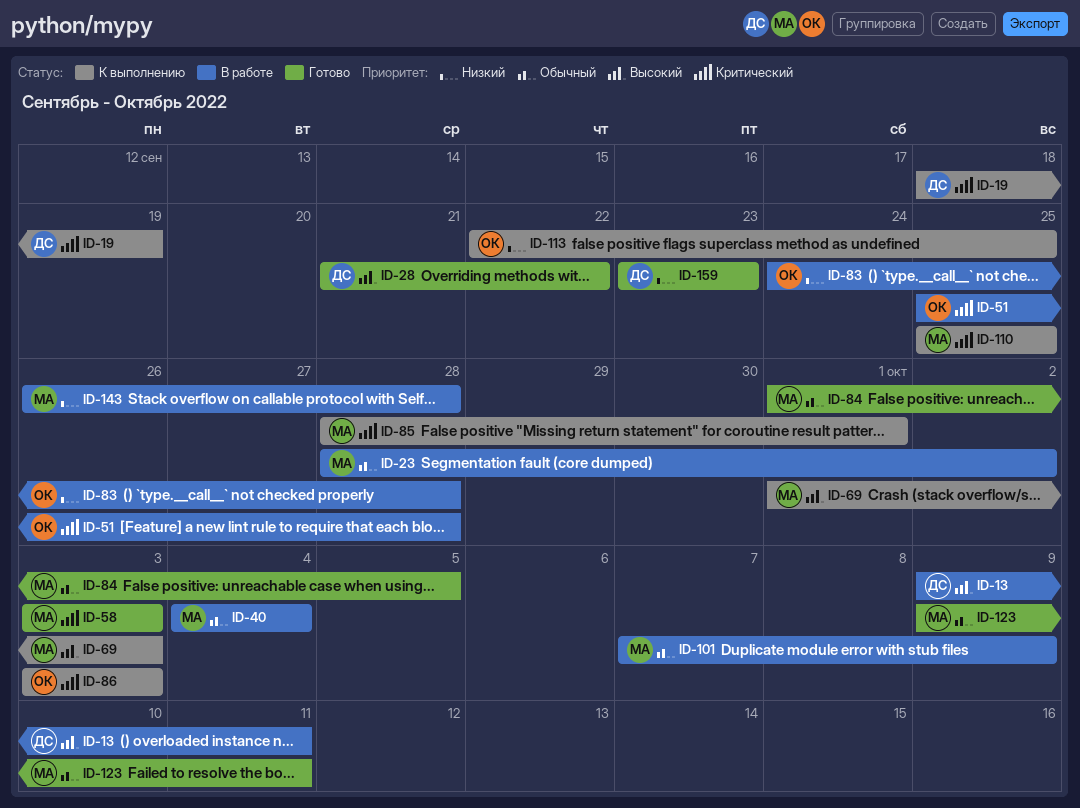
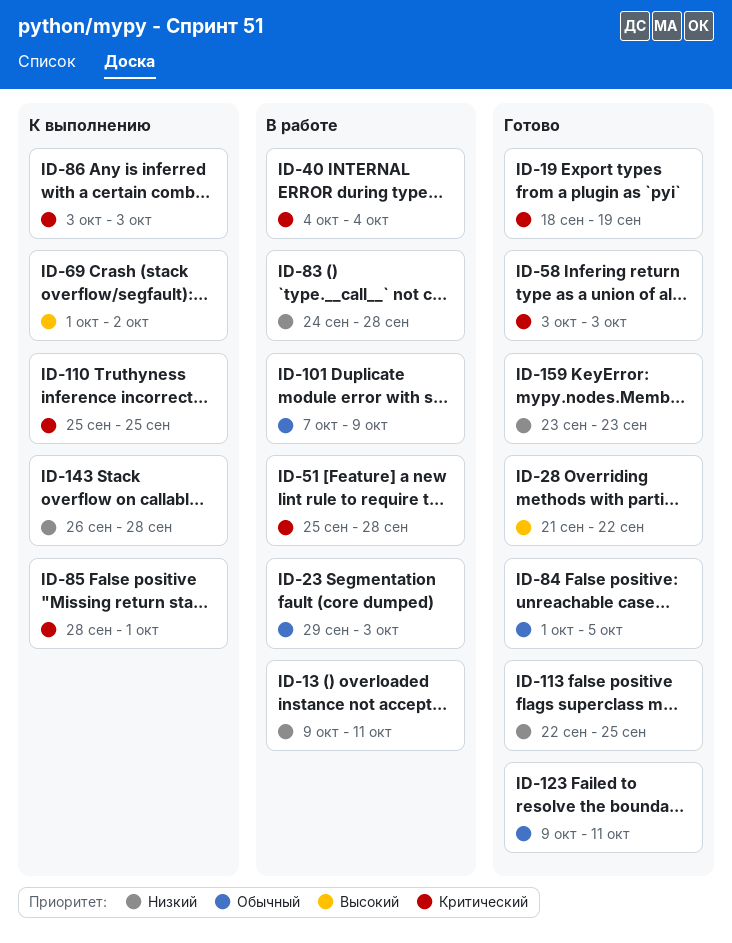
ID-13, priority: Высокий -> Низкий
ID-19, status: К выполнению -> Готово
ID-23, start: Sep 28 -> Sep 29
ID-23, due: Oct 2 -> Oct 3
ID-40, priority: Обычный -> Критический
ID-69, due: Oct 3 -> Oct 2
ID-113, status: К выполнению -> Готово
ID-143, status: В работе -> К выполнению

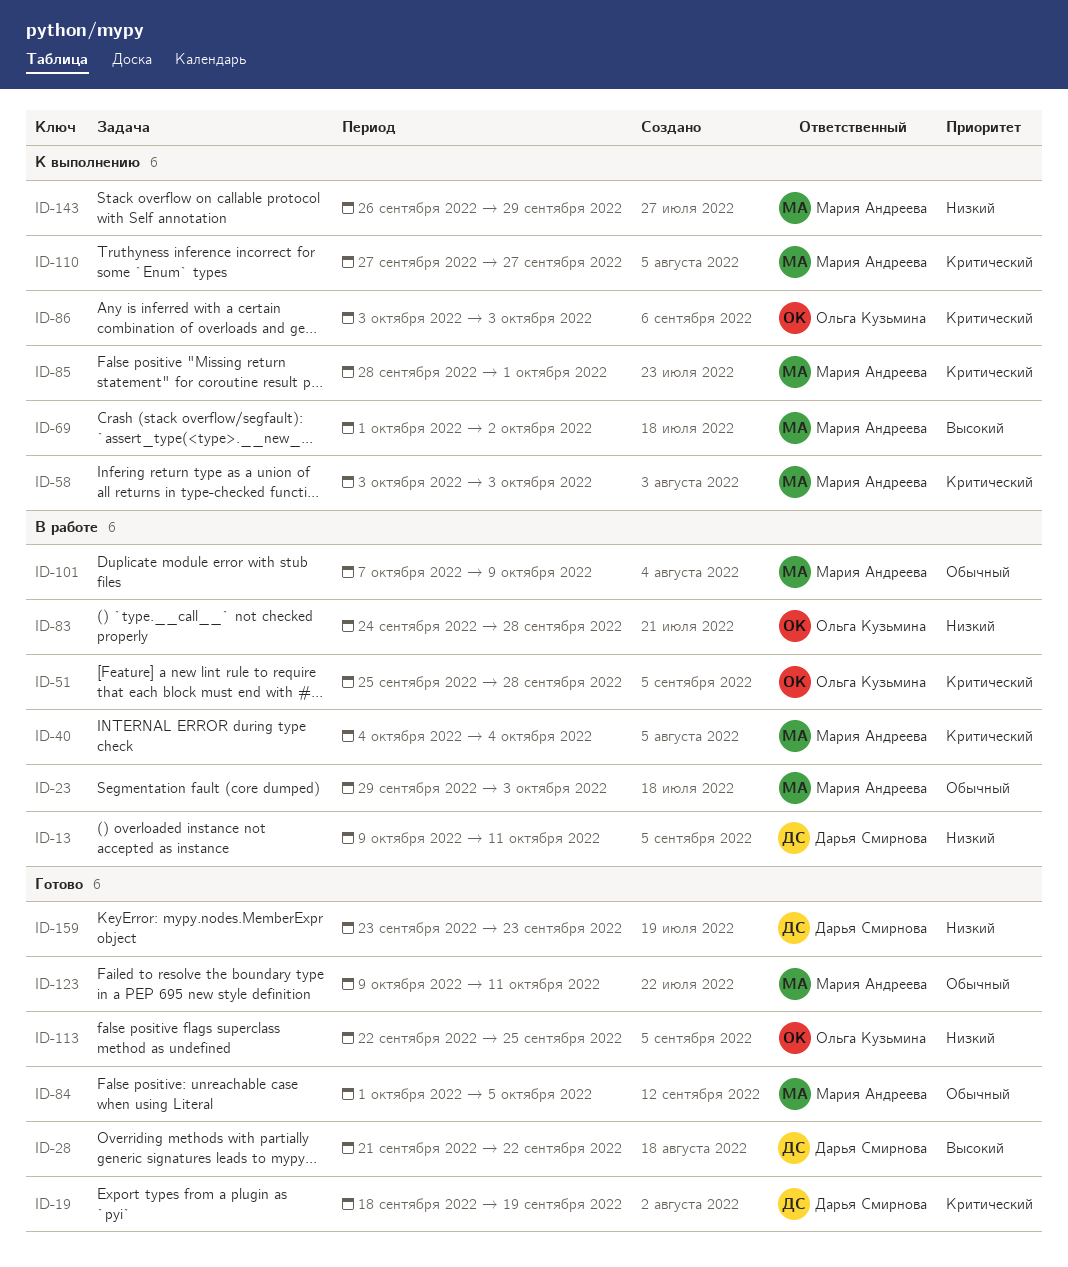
ID-58, status: Готово -> К выполнению
ID-110, start: Sep 25 -> Sep 27
ID-110, due: Sep 25 -> Sep 27
ID-143, due: Sep 28 -> Sep 29

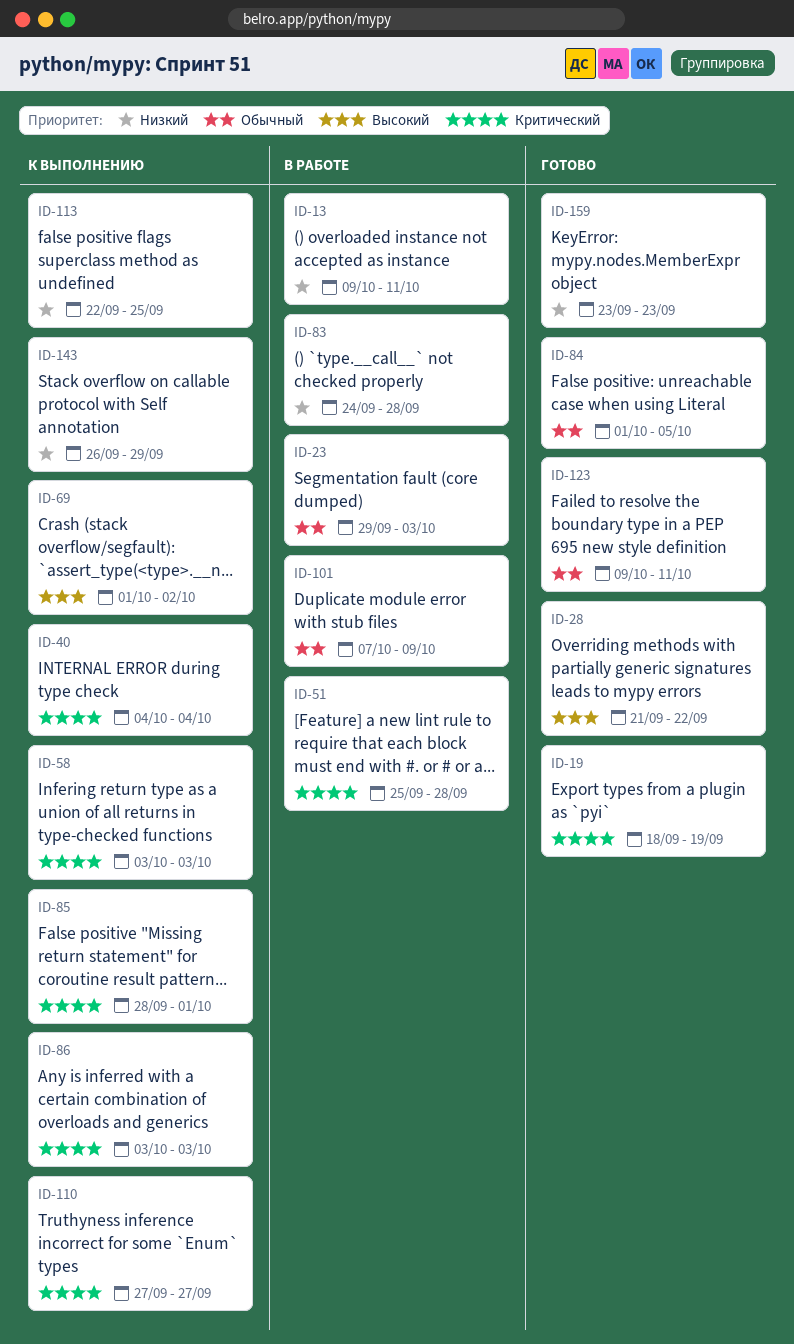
ID-40, status: В работе -> К выполнению
ID-113, status: Готово -> К выполнению

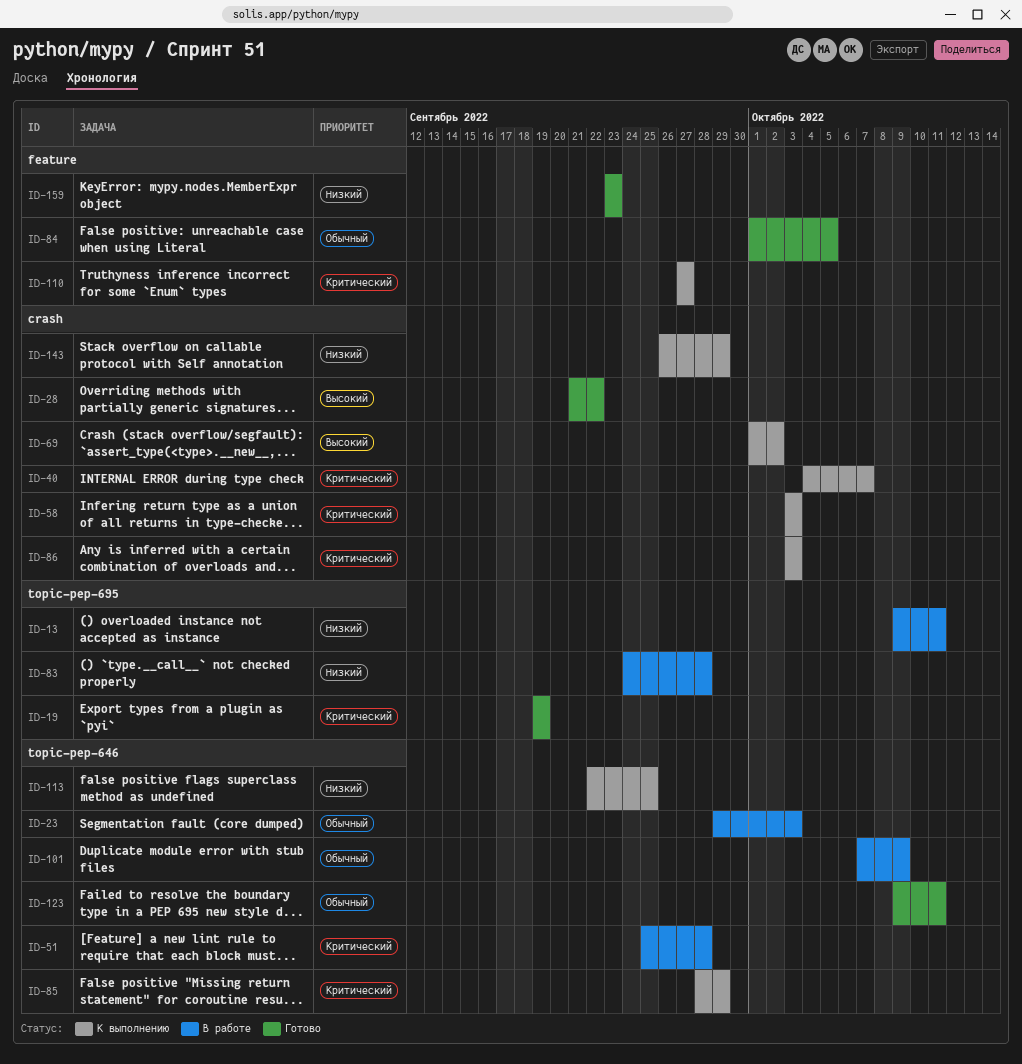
ID-19, start: Sep 18 -> Sep 19
ID-40, due: Oct 4 -> Oct 7
ID-85, due: Oct 1 -> Sep 29

